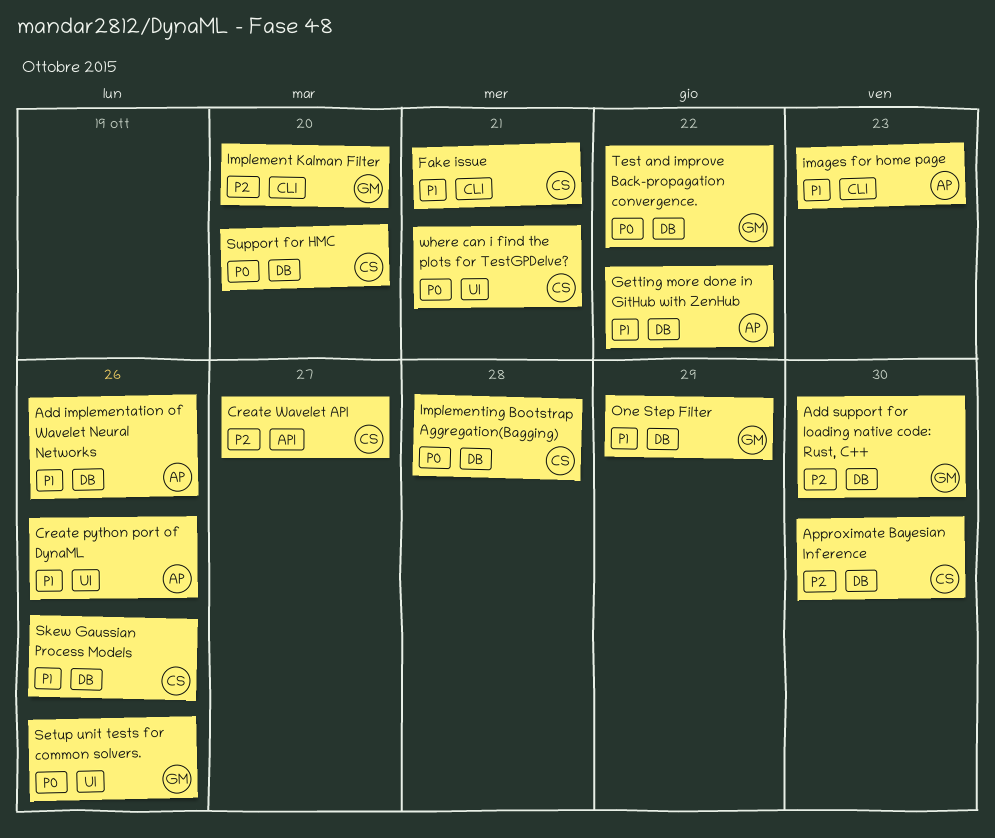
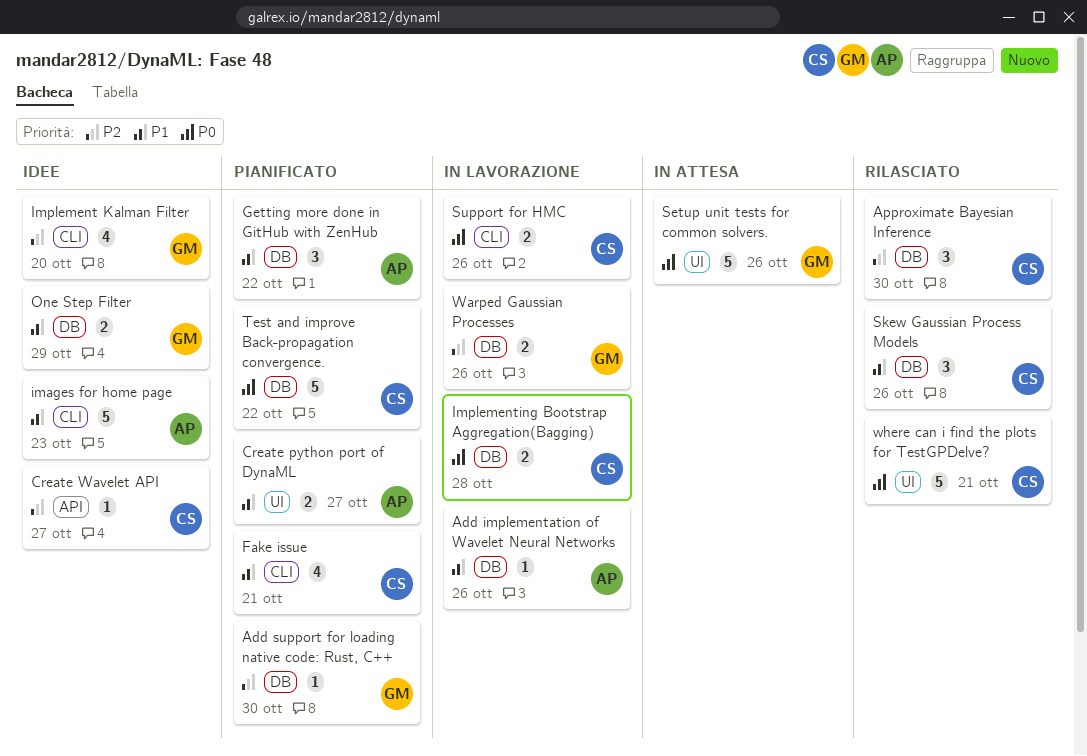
Create python port of DynaML, due: Oct 26 -> Oct 27
Support for HMC, label: DB -> CLI
Support for HMC, due: Oct 20 -> Oct 26
Test and improve Back-propagation convergence., owner: GM -> CS
Warped Gaussian Processes: none -> present

